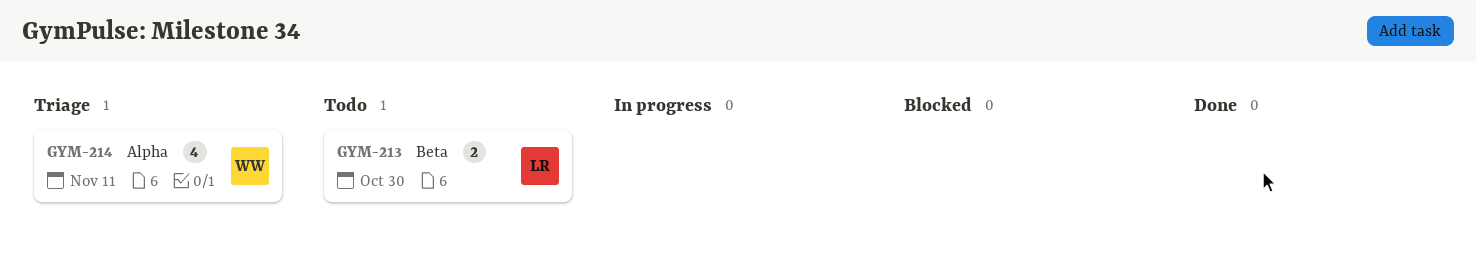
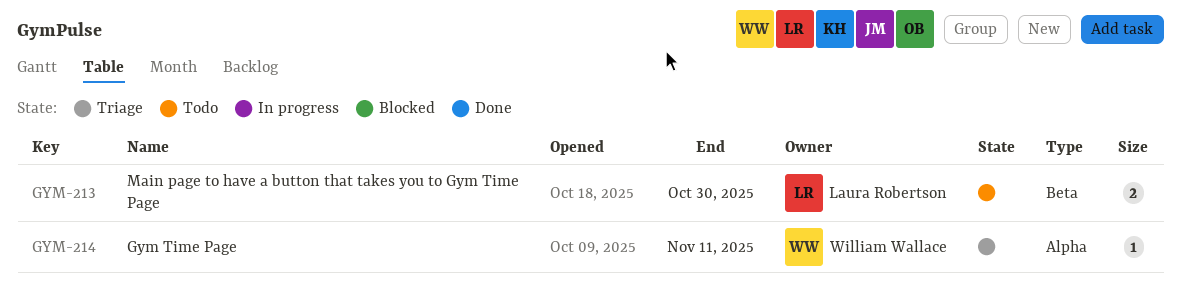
GYM-214, estimate: 4 -> 1

